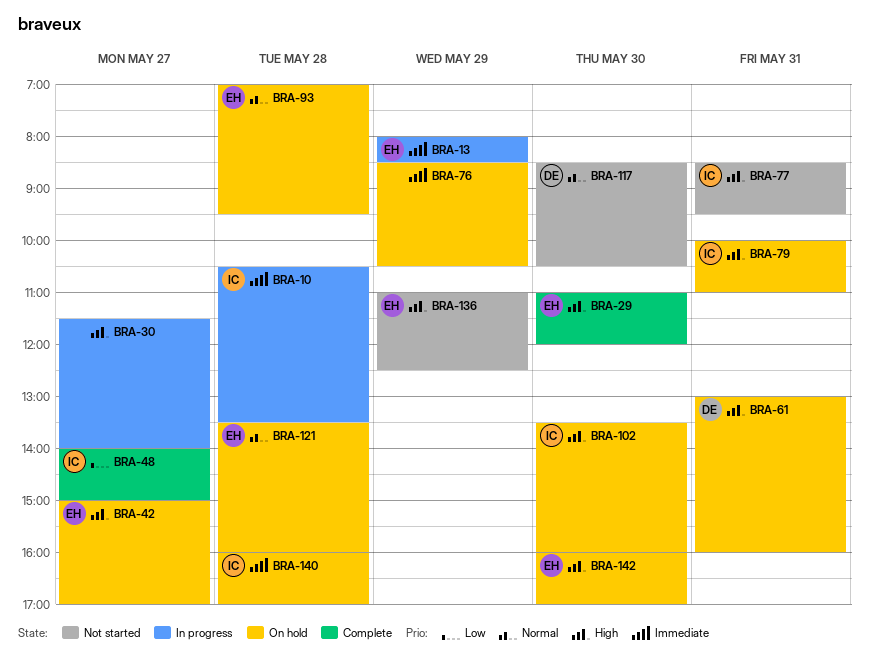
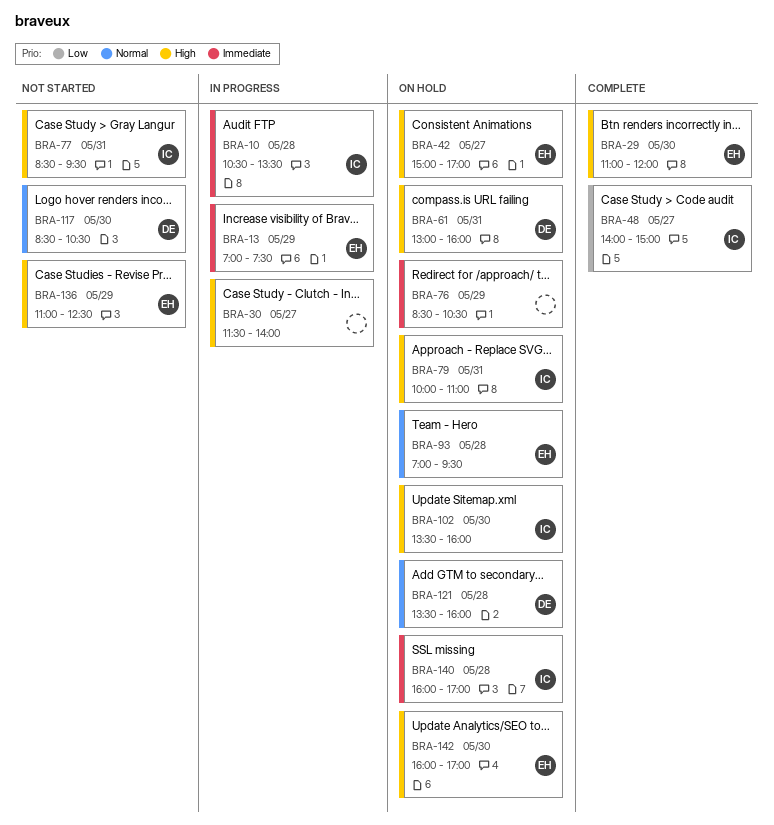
BRA-13, begins: 08:00 -> 07:00
BRA-13, ends: 08:30 -> 07:30
BRA-121, owner: EH -> DE

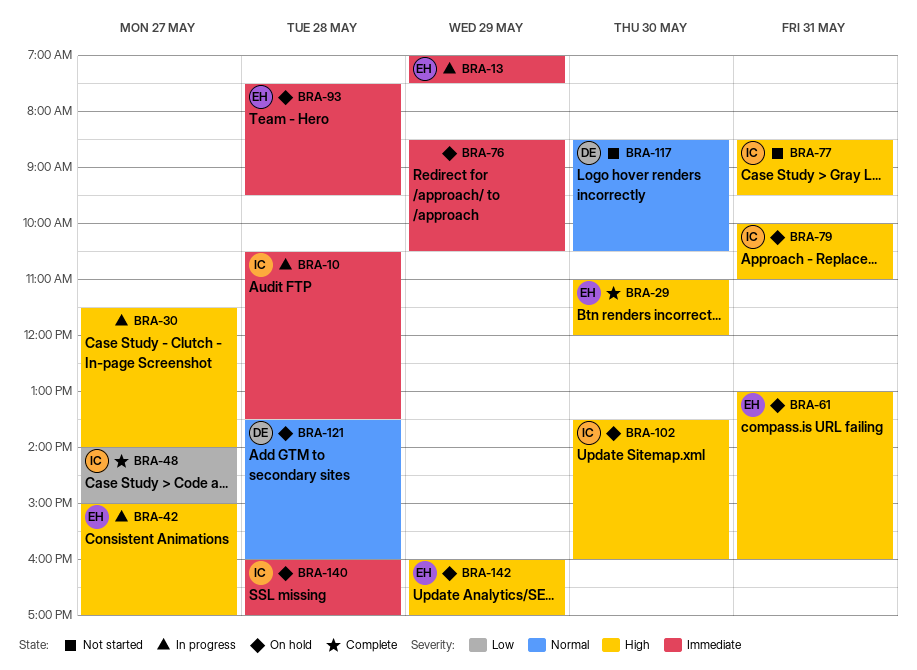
BRA-42, status: On hold -> In progress
BRA-61, owner: DE -> EH
BRA-93, priority: Normal -> Immediate
BRA-93, begins: 07:00 -> 07:30
BRA-136: present -> none
BRA-142, day: May 30 -> May 29

